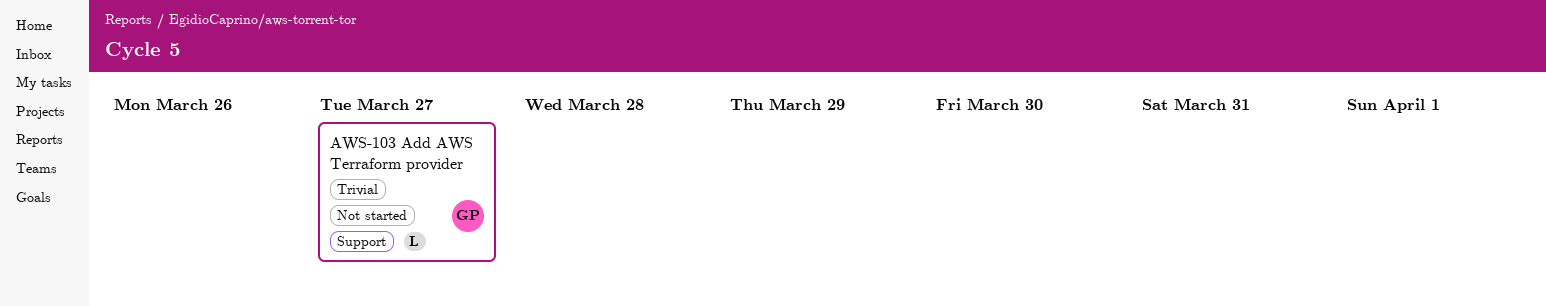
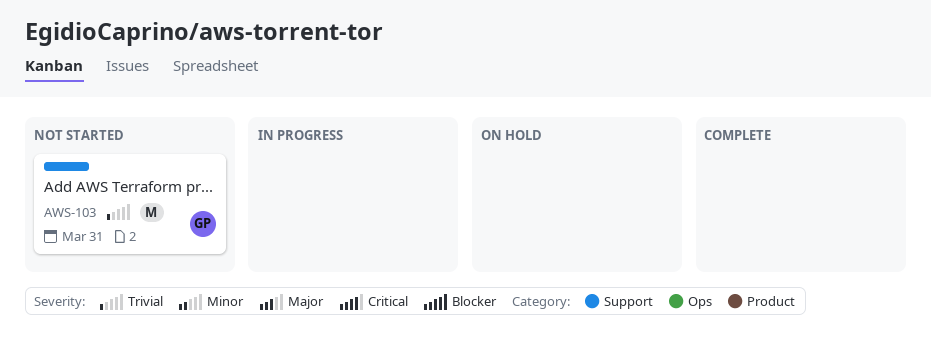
AWS-103, estimate: L -> M
AWS-103, due: Mar 27 -> Mar 31

